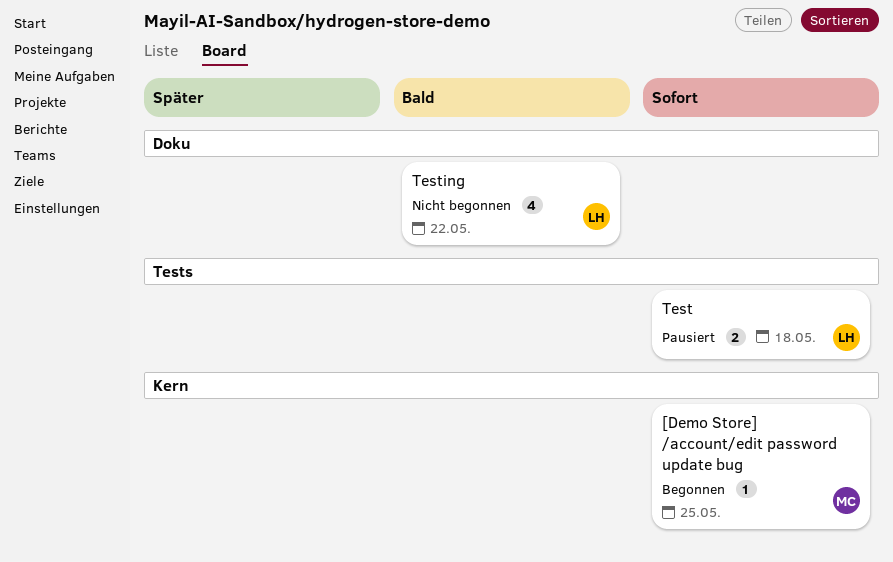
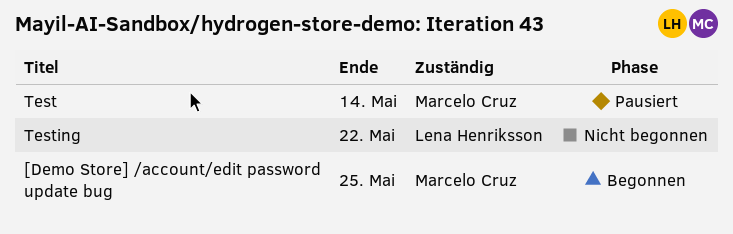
Test, owner: Lena Henriksson -> Marcelo Cruz
Test, due: May 18 -> May 14

